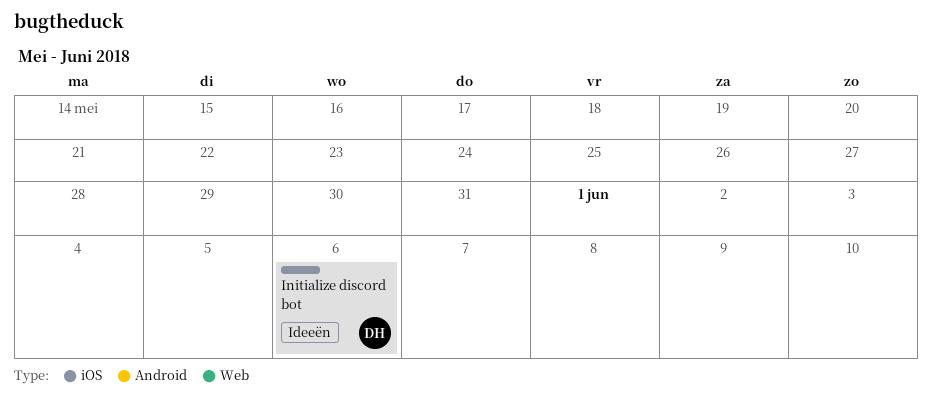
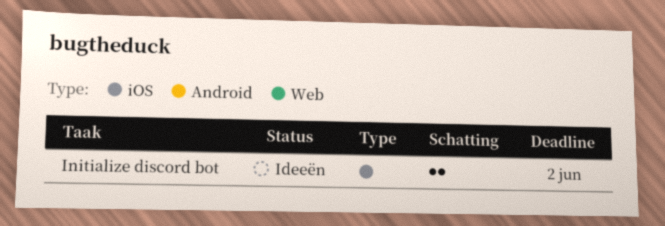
Initialize discord bot, due: Jun 6 -> Jun 2

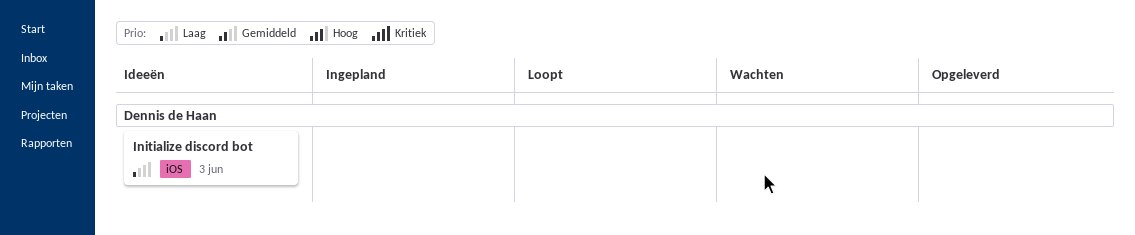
Initialize discord bot, due: Jun 2 -> Jun 3

